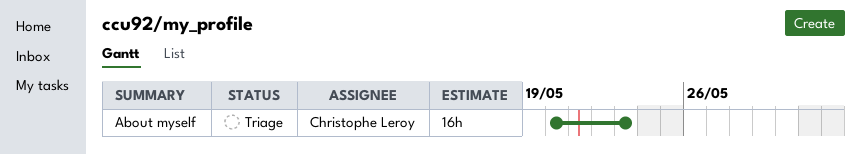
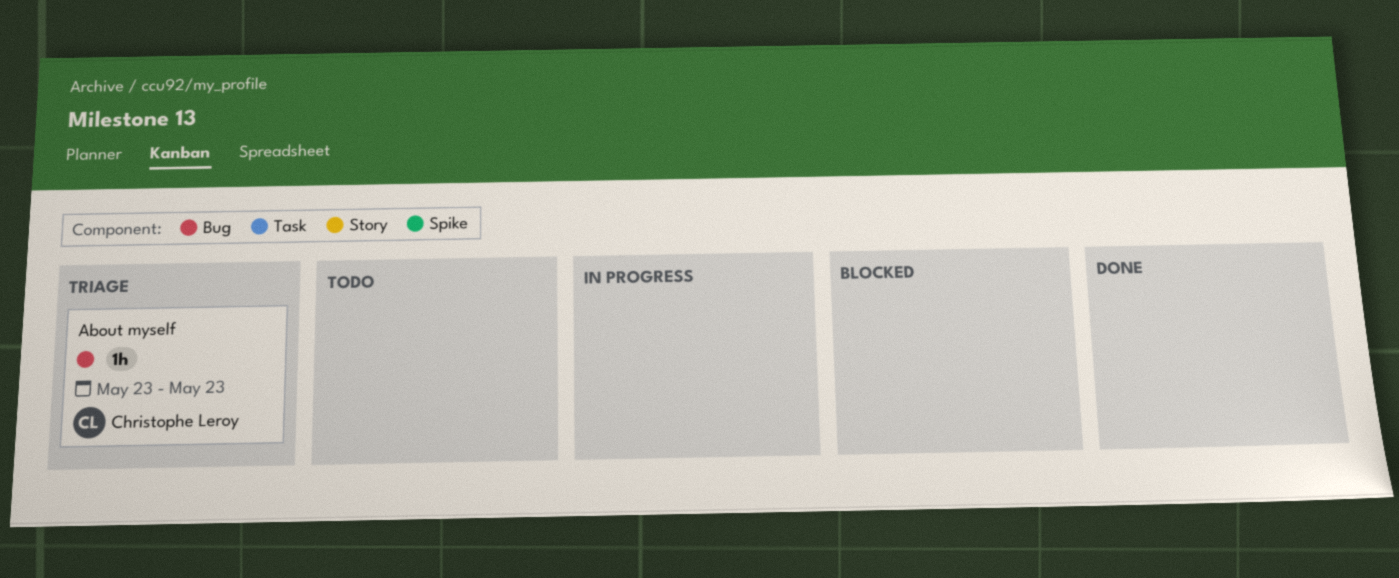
About myself, estimate: 16h -> 1h
About myself, start: May 20 -> May 23

